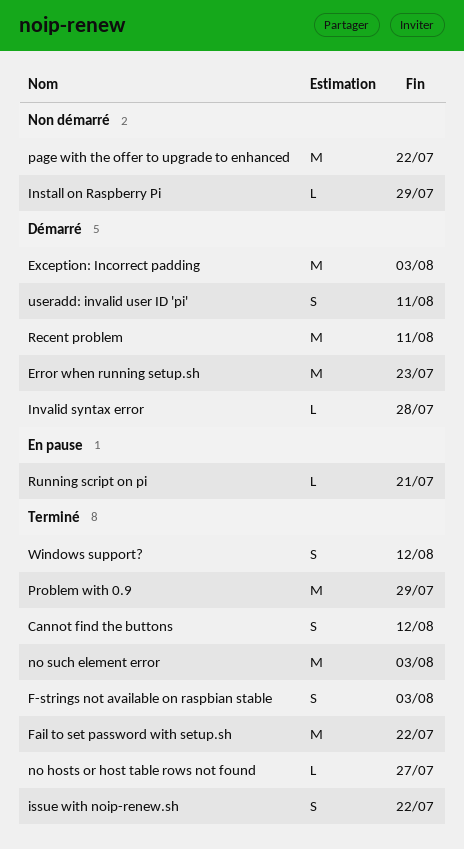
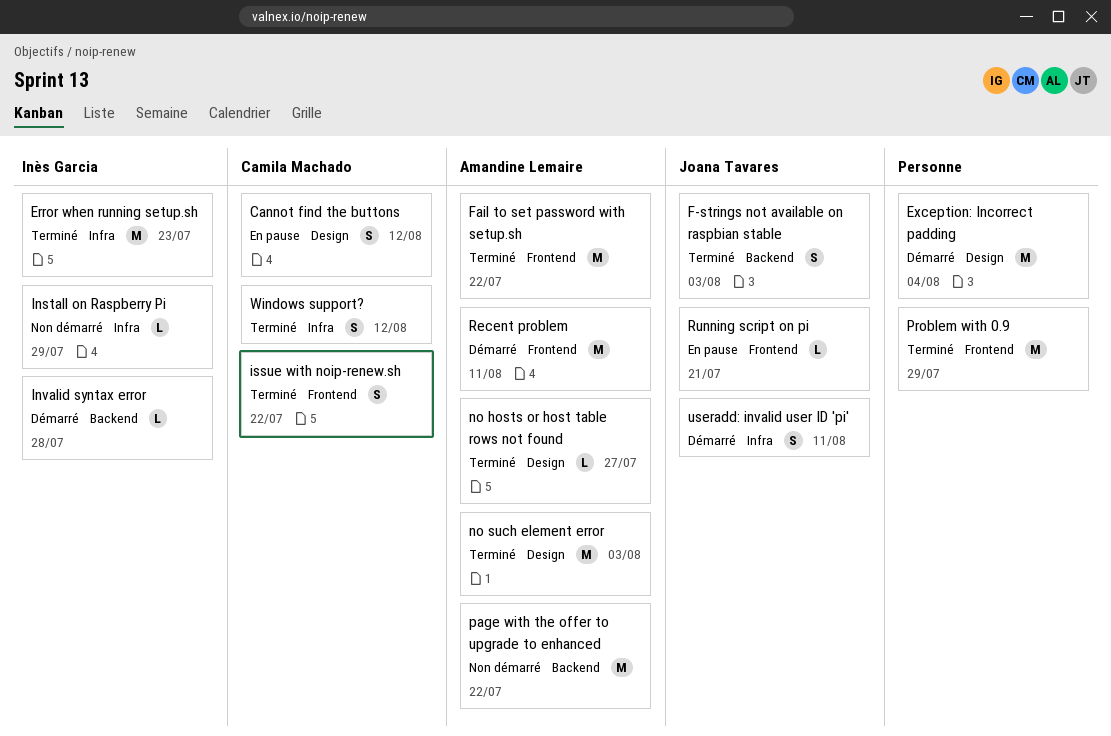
Cannot find the buttons, status: Terminé -> En pause
Error when running setup.sh, status: Démarré -> Terminé
Exception: Incorrect padding, due: Aug 3 -> Aug 4

